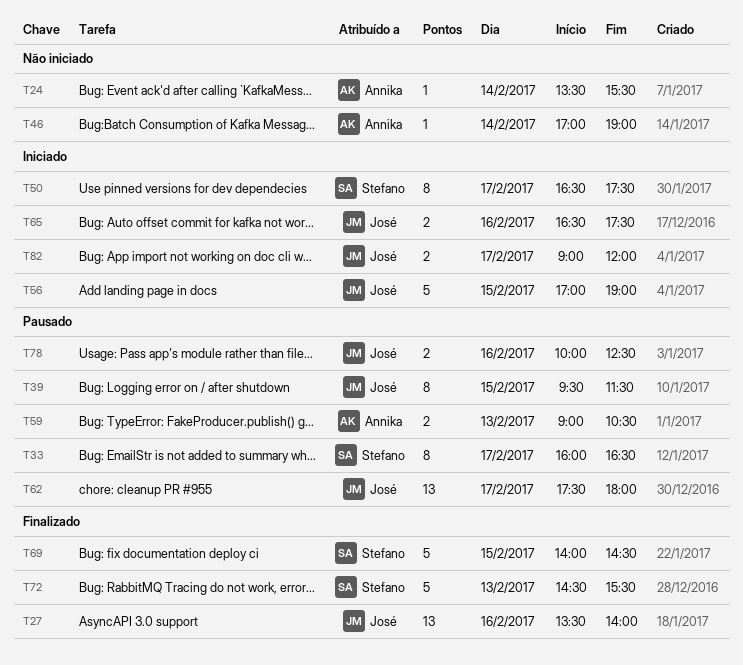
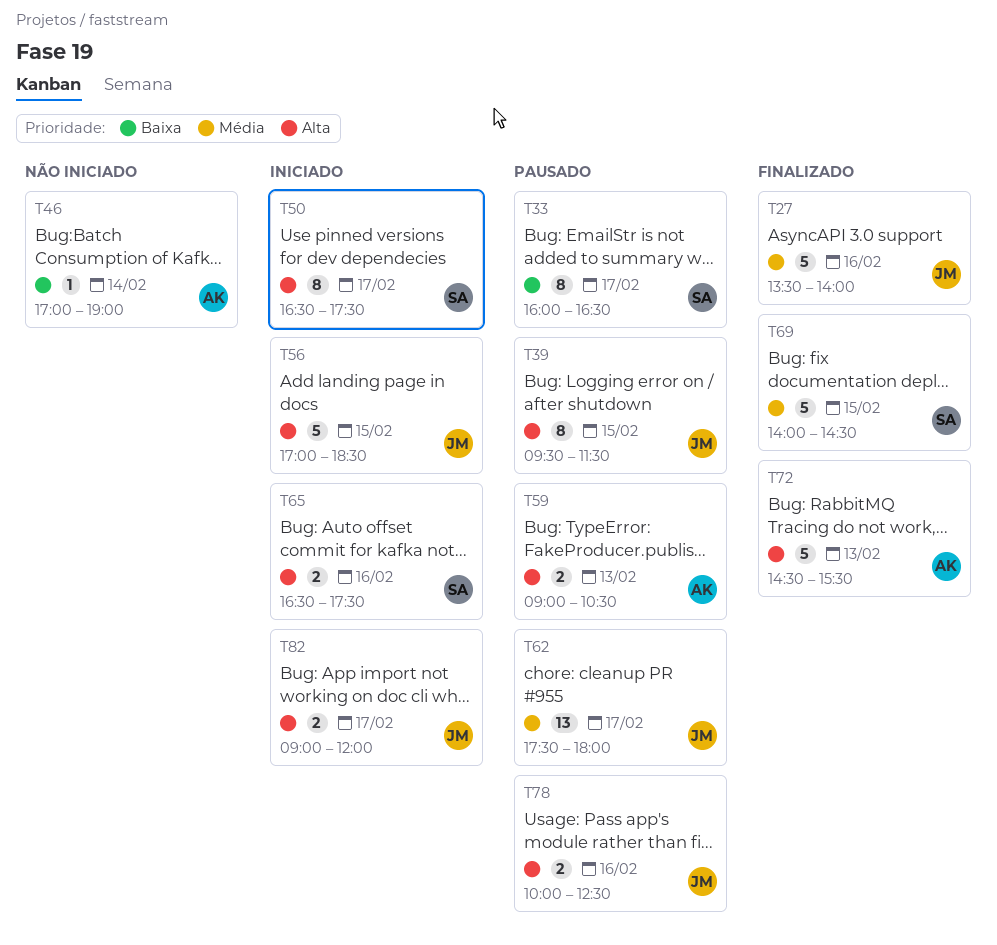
T24: present -> none
T27, estimate: 13 -> 5
T56, ends: 19:00 -> 18:30
T65, owner: José -> Stefano
T72, owner: Stefano -> Annika

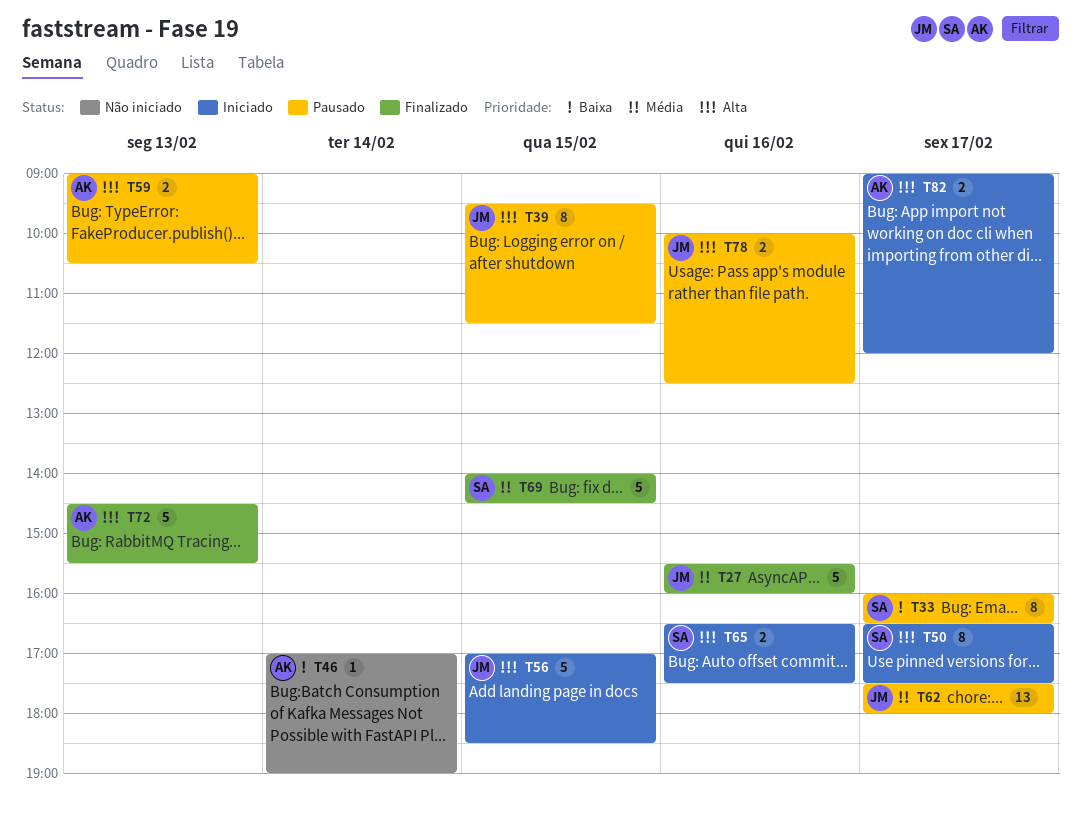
T27, begins: 13:30 -> 15:30
T27, ends: 14:00 -> 16:00
T82, owner: JM -> AK

